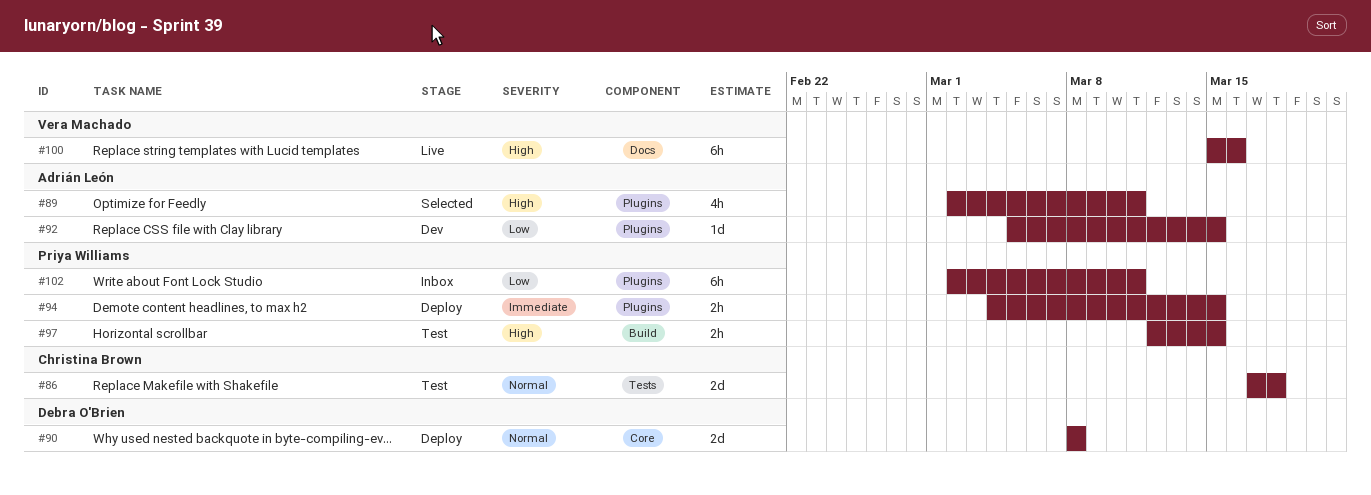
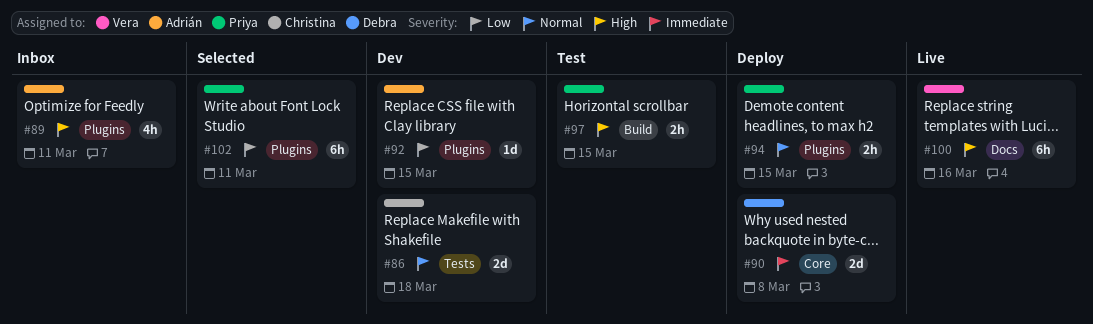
#86, status: Test -> Dev
#89, status: Selected -> Inbox
#90, priority: Normal -> Immediate
#94, priority: Immediate -> Normal
#102, status: Inbox -> Selected

